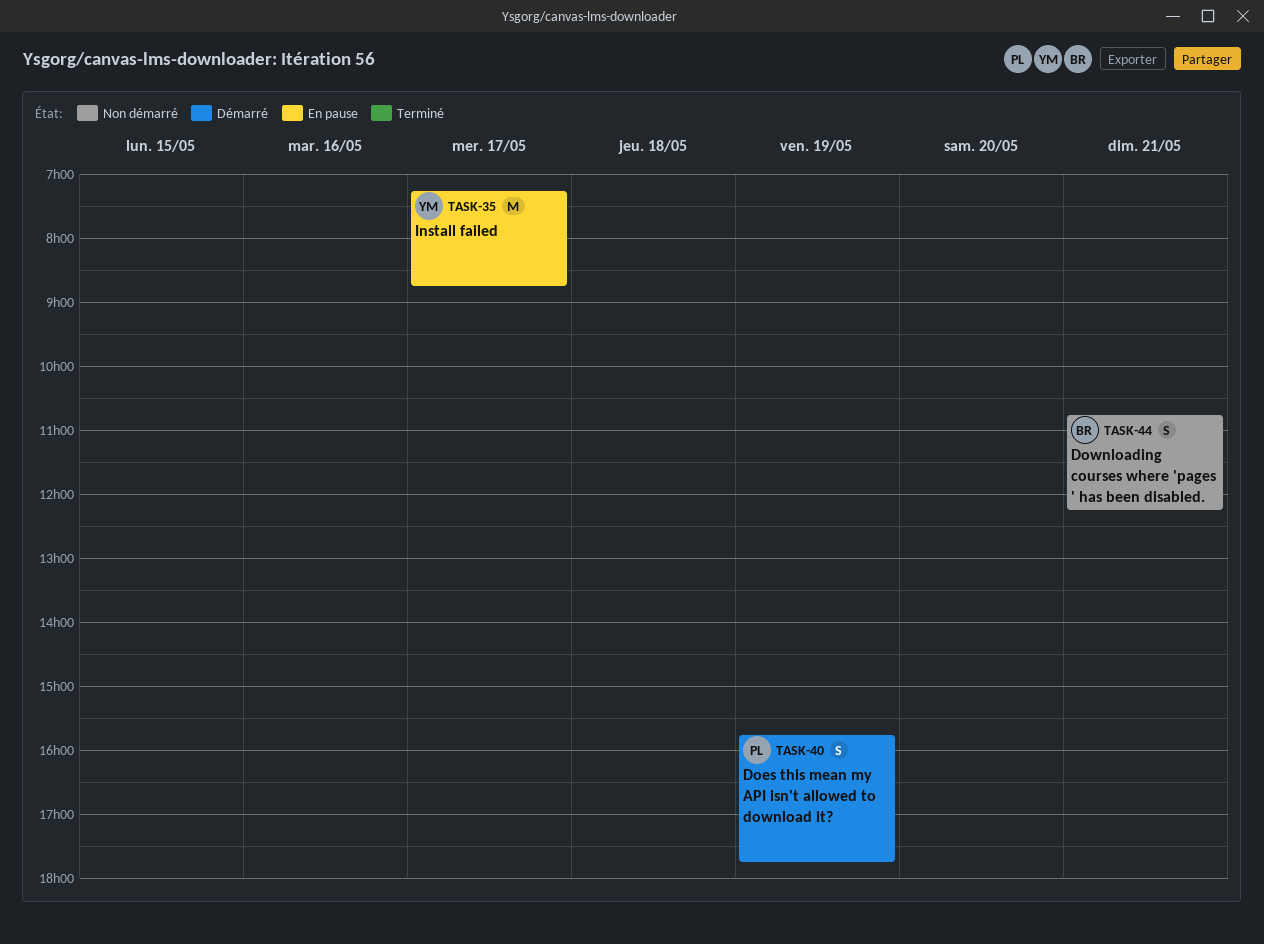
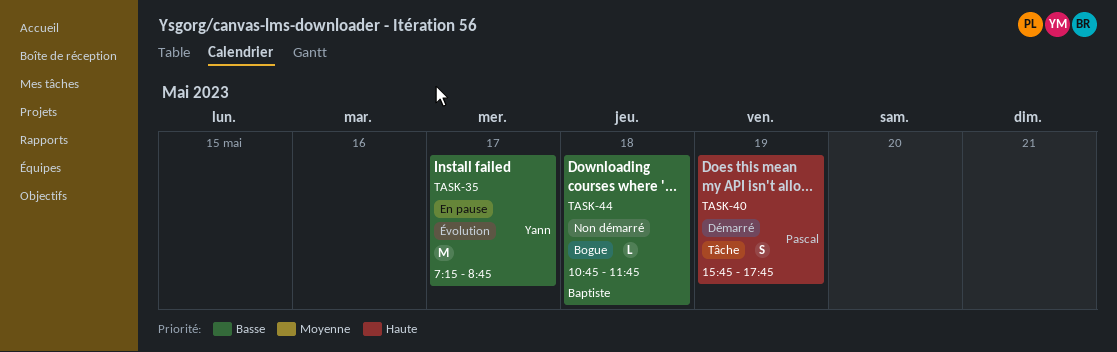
TASK-44, estimate: S -> L
TASK-44, day: May 21 -> May 18
TASK-44, ends: 12:15 -> 11:45

